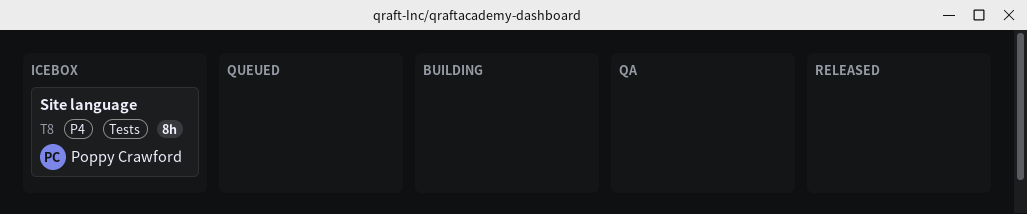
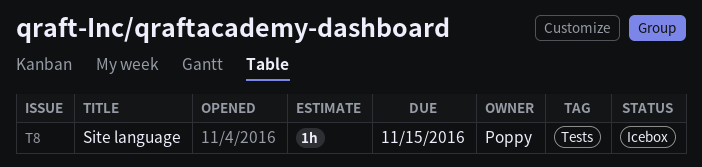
T8, estimate: 8h -> 1h

